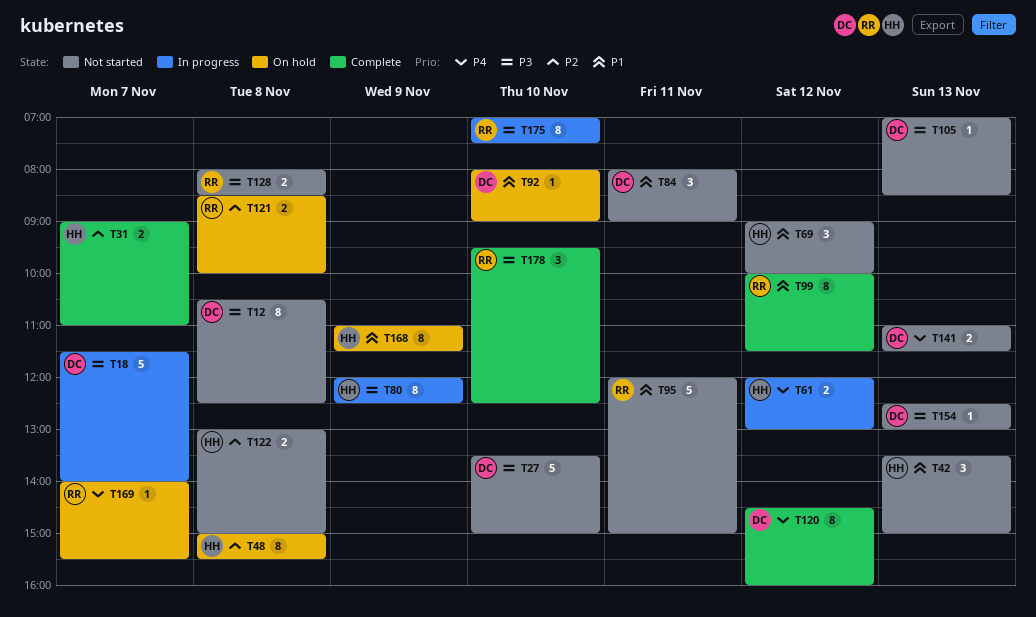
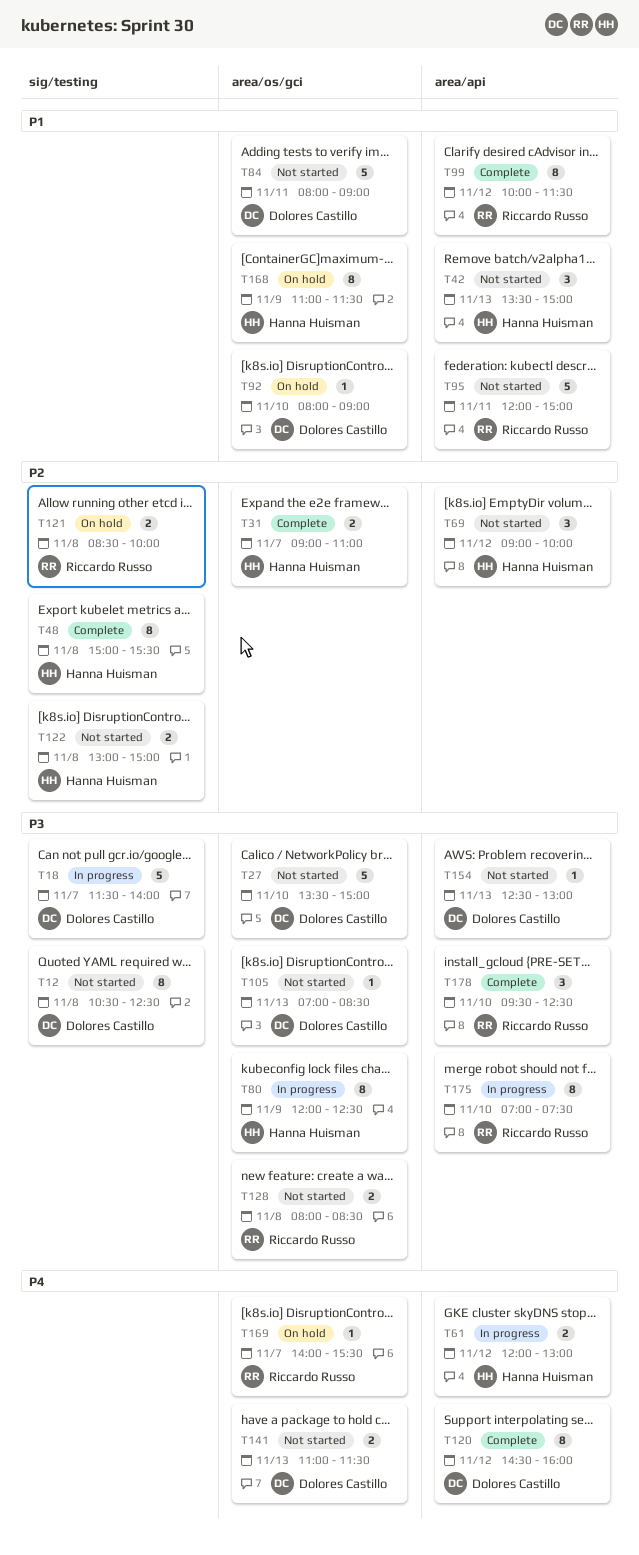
T48, status: On hold -> Complete
T69, priority: P1 -> P2
T84, estimate: 3 -> 5

